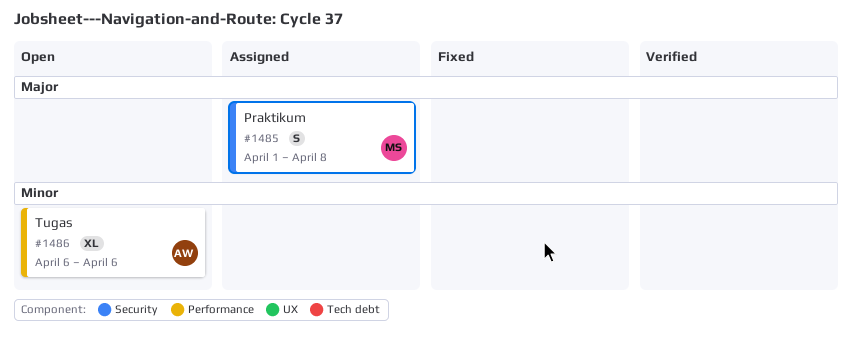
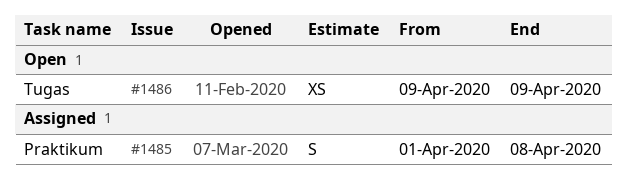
#1486, estimate: XL -> XS
#1486, start: Apr 6 -> Apr 9
#1486, due: Apr 6 -> Apr 9

